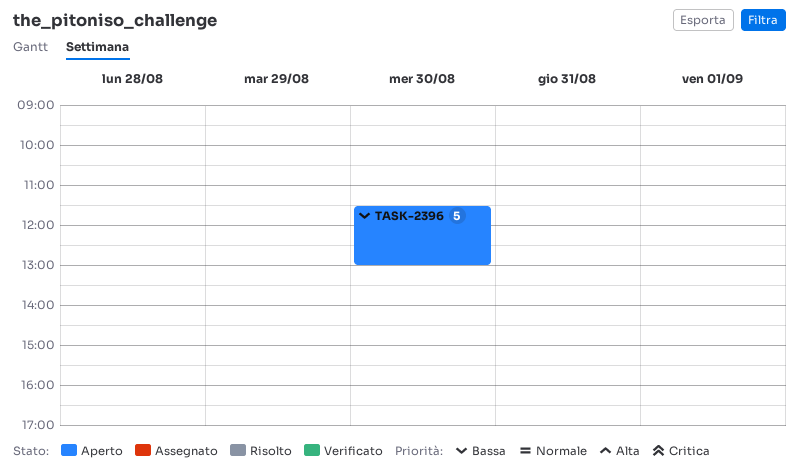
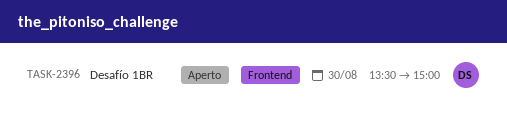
TASK-2396, begins: 11:30 -> 13:30
TASK-2396, ends: 13:00 -> 15:00

